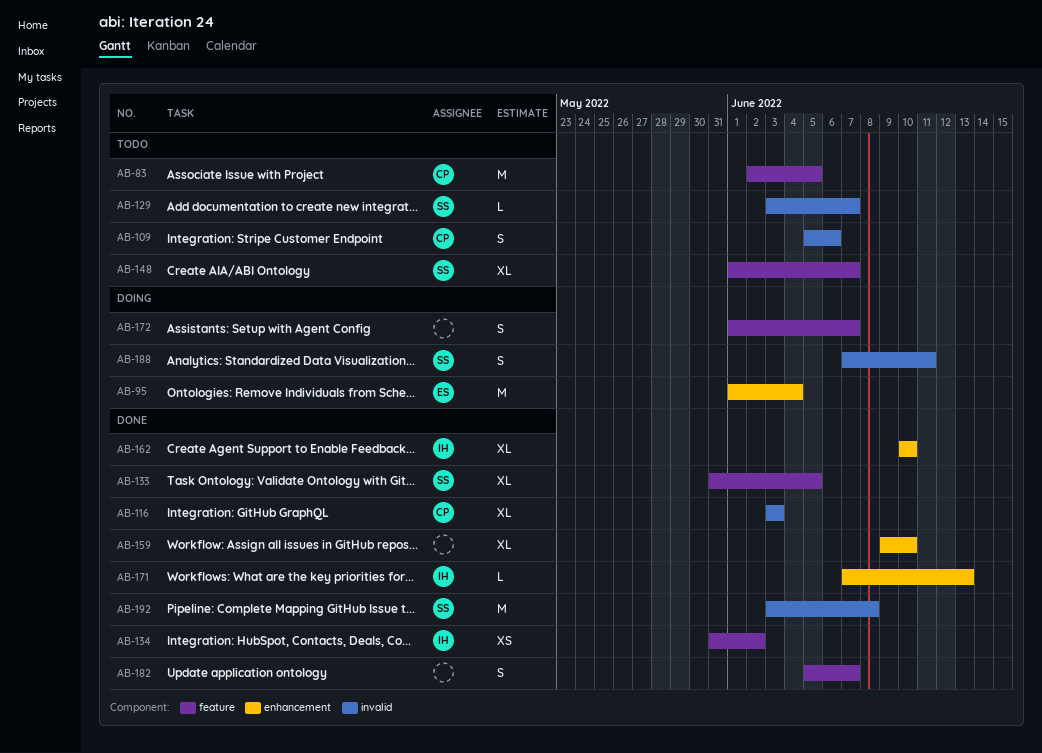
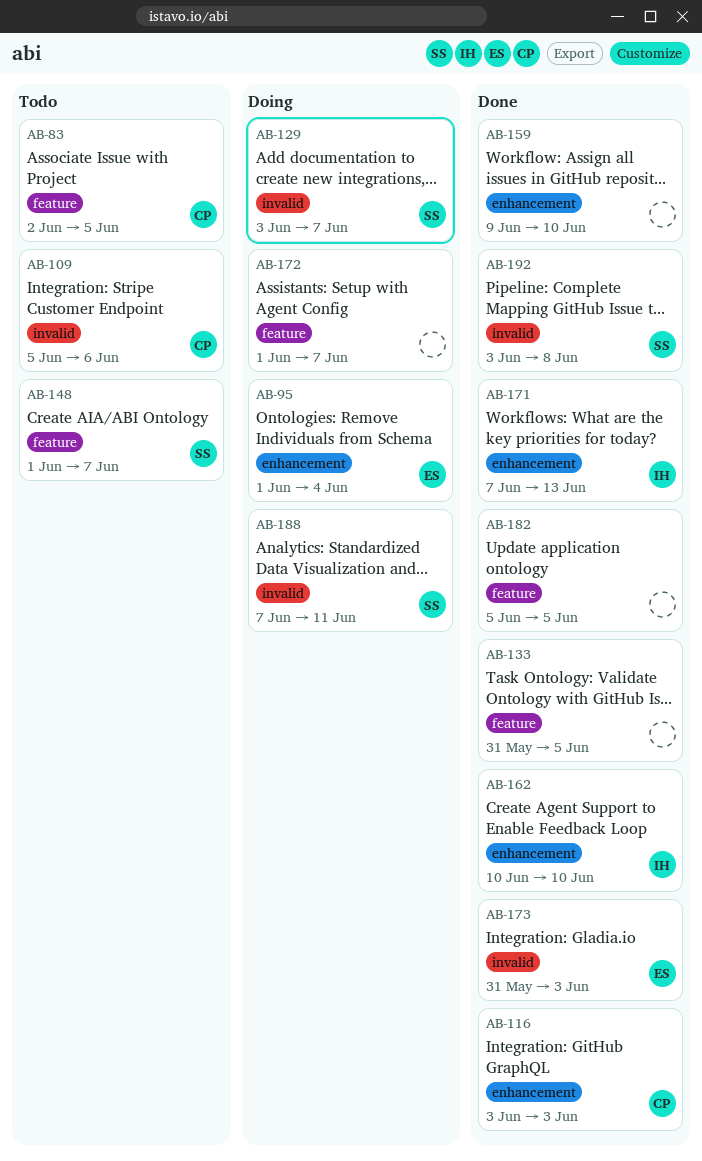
AB-116, label: invalid -> enhancement
AB-129, status: Todo -> Doing
AB-133, owner: SS -> none
AB-134: present -> none
AB-173: none -> present
AB-182, due: Jun 7 -> Jun 5

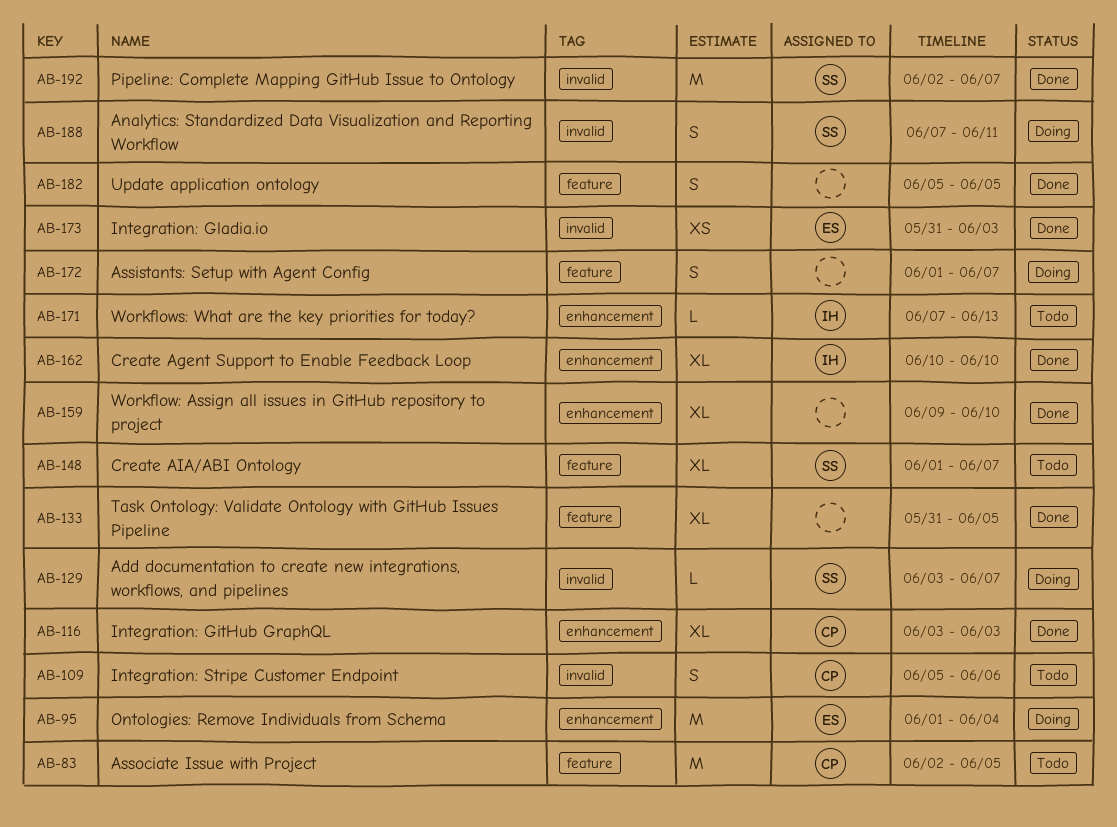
AB-171, status: Done -> Todo
AB-192, start: Jun 3 -> Jun 2
AB-192, due: Jun 8 -> Jun 7

